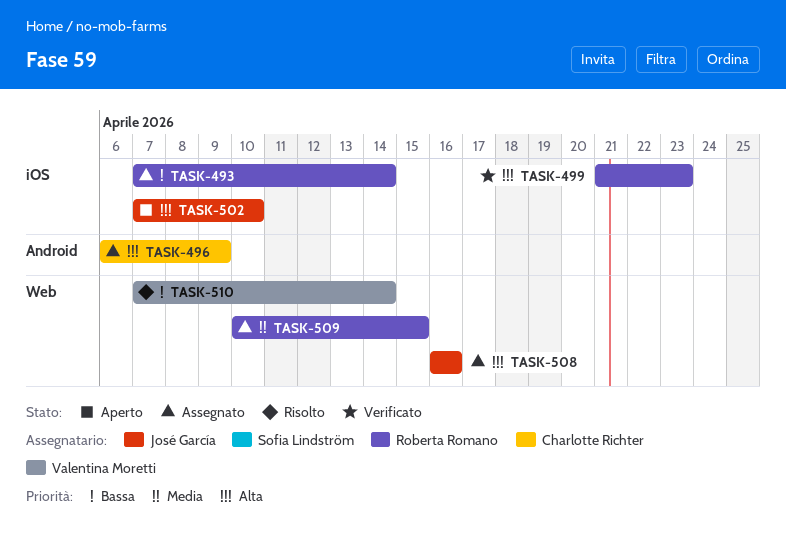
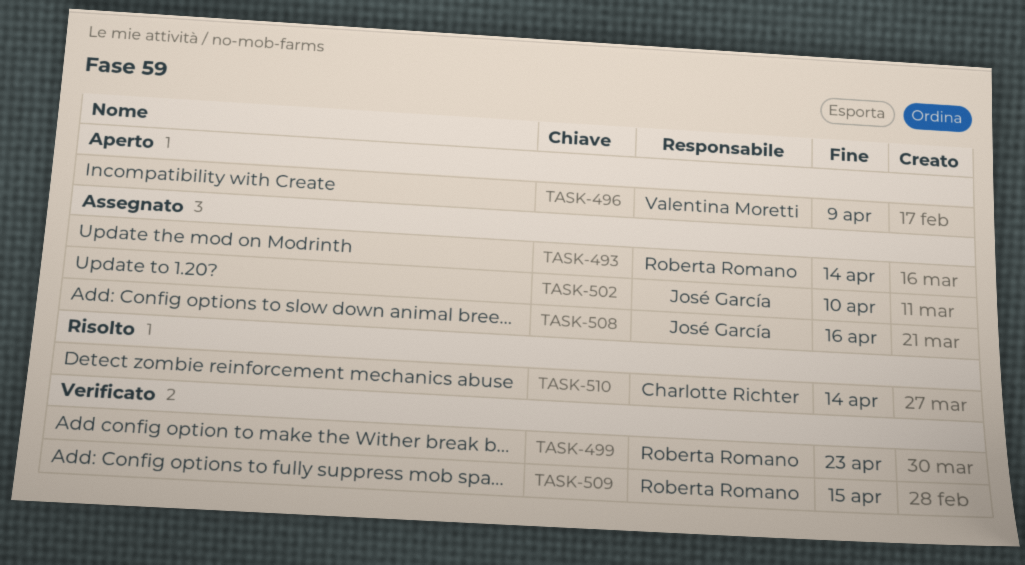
TASK-496, status: Assegnato -> Aperto
TASK-496, owner: Charlotte Richter -> Valentina Moretti
TASK-502, status: Aperto -> Assegnato
TASK-509, status: Assegnato -> Verificato
TASK-510, owner: Valentina Moretti -> Charlotte Richter

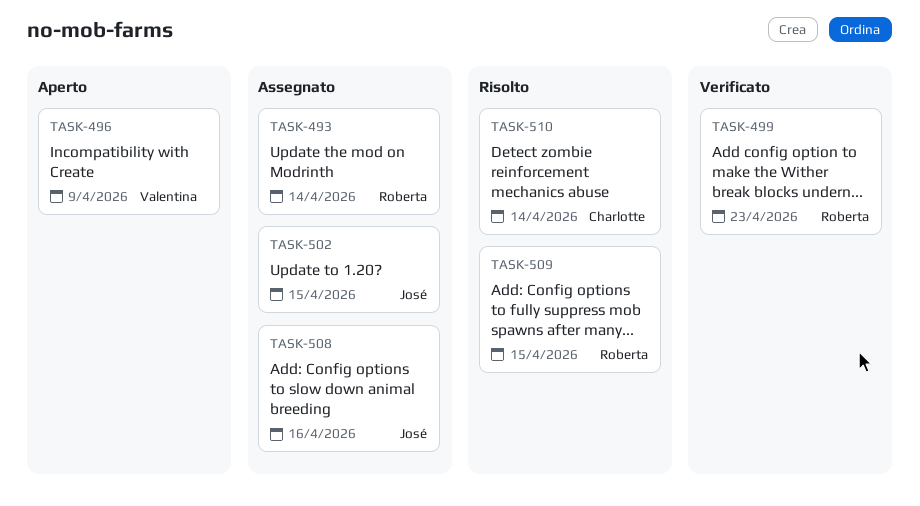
TASK-502, due: Apr 10 -> Apr 15
TASK-509, status: Verificato -> Risolto

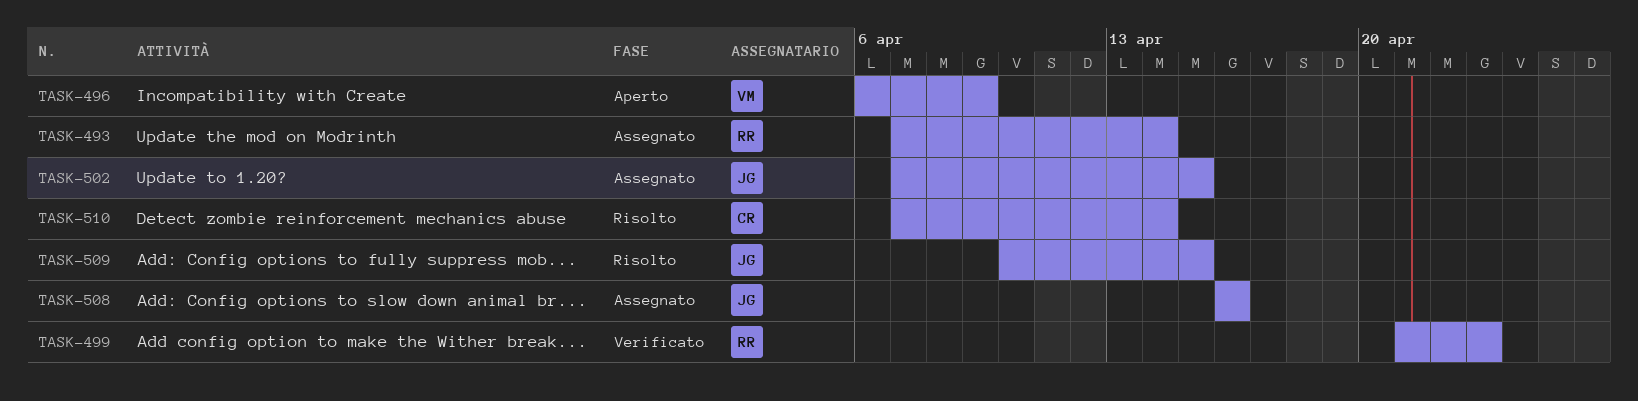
TASK-509, owner: Roberta -> José

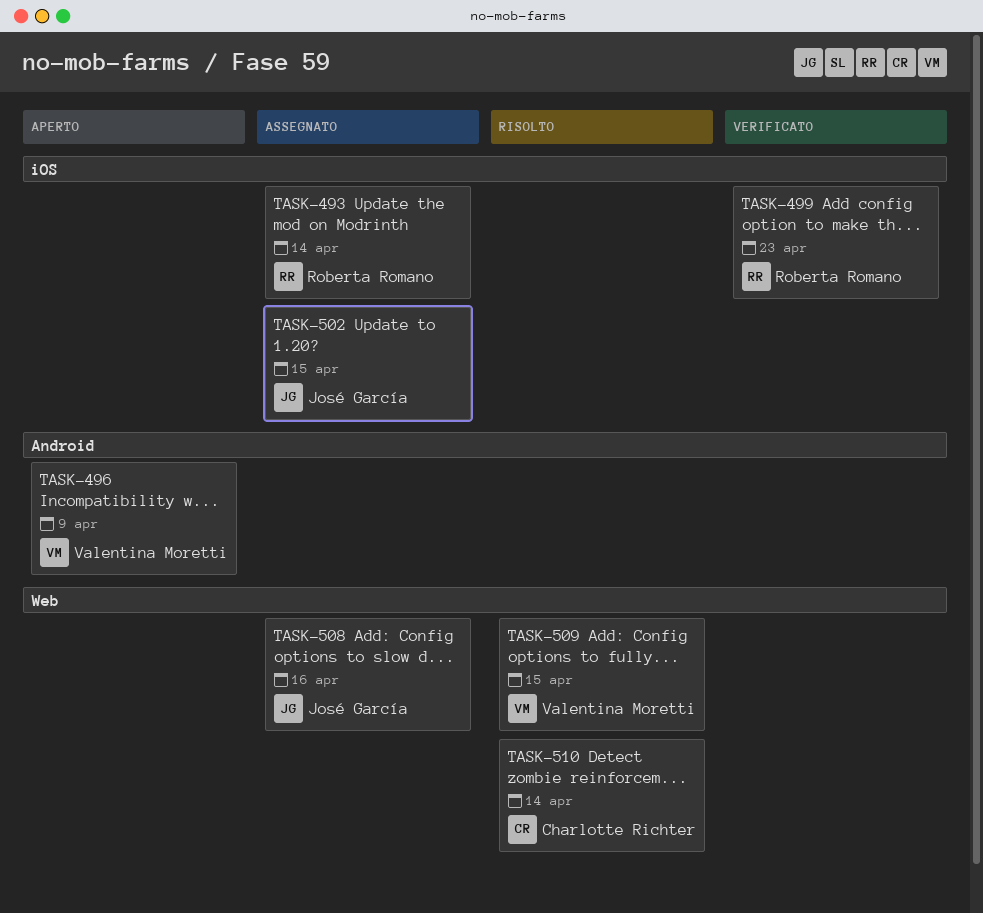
TASK-509, owner: José García -> Valentina Moretti

